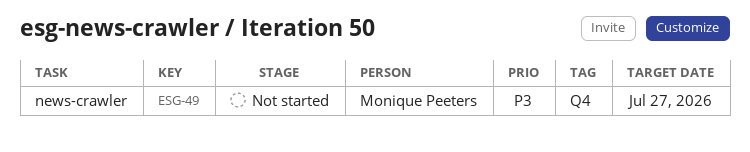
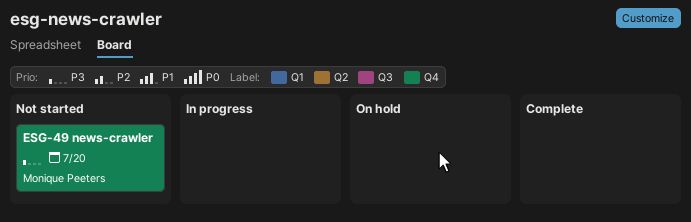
ESG-49, due: Jul 27 -> Jul 20

